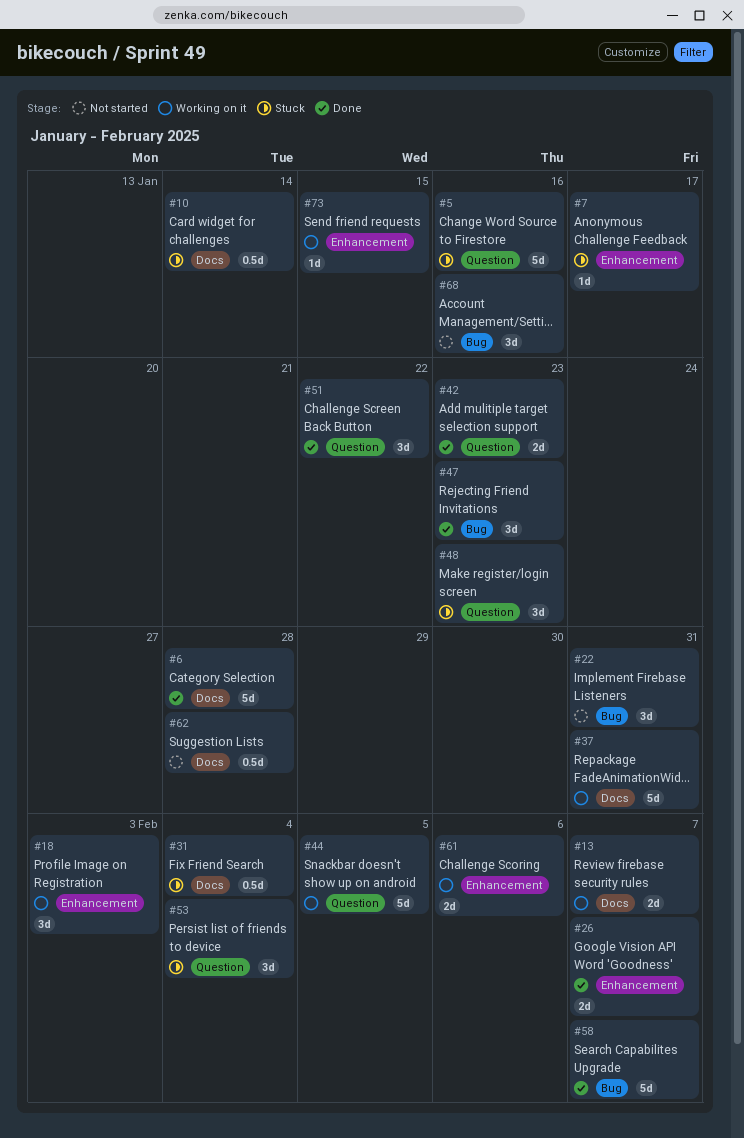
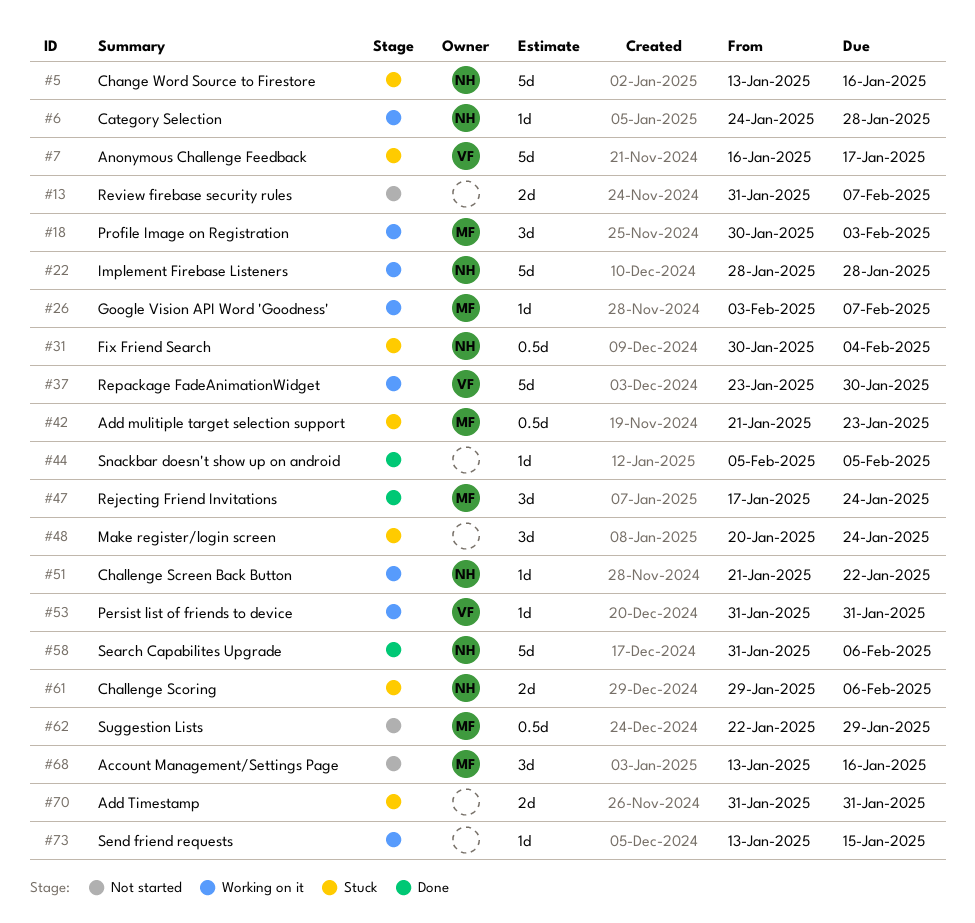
#6, status: Done -> Working on it
#6, estimate: 5d -> 1d
#7, estimate: 1d -> 5d
#10: present -> none
#13, status: Working on it -> Not started
#22, status: Not started -> Working on it
#22, estimate: 3d -> 5d
#22, due: Jan 31 -> Jan 28
#26, status: Done -> Working on it
#26, estimate: 2d -> 1d
#37, due: Jan 31 -> Jan 30
#42, status: Done -> Stuck
#42, estimate: 2d -> 0.5d
#44, status: Working on it -> Done
#44, estimate: 5d -> 1d
#47, due: Jan 23 -> Jan 24
#48, due: Jan 23 -> Jan 24
#51, status: Done -> Working on it
#51, estimate: 3d -> 1d
#53, status: Stuck -> Working on it
#53, estimate: 3d -> 1d
#53, due: Feb 4 -> Jan 31
#58, due: Feb 7 -> Feb 6
#61, status: Working on it -> Stuck
#62, due: Jan 28 -> Jan 29
#70: none -> present

